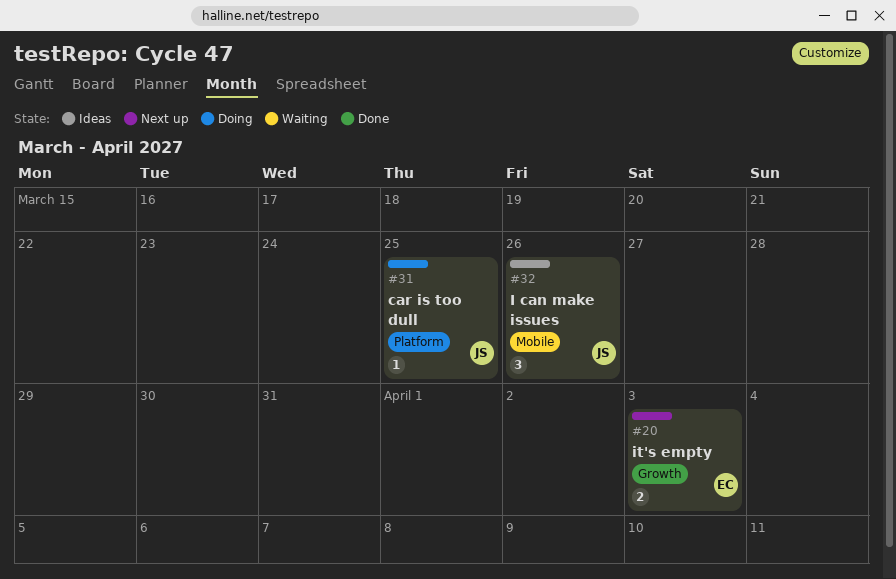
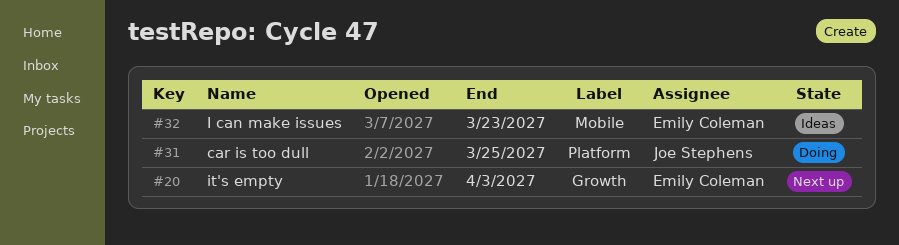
#32, owner: Joe Stephens -> Emily Coleman
#32, due: Mar 26 -> Mar 23

